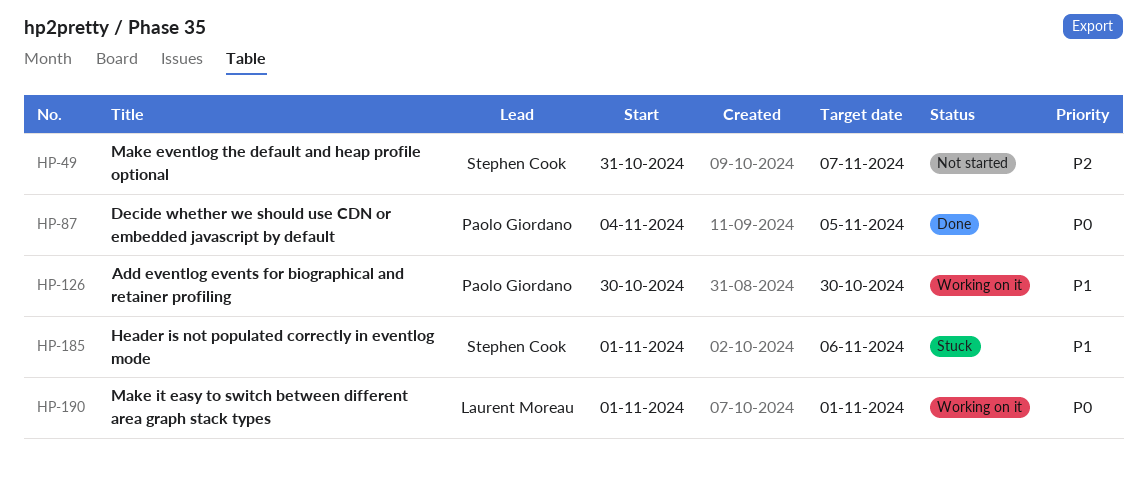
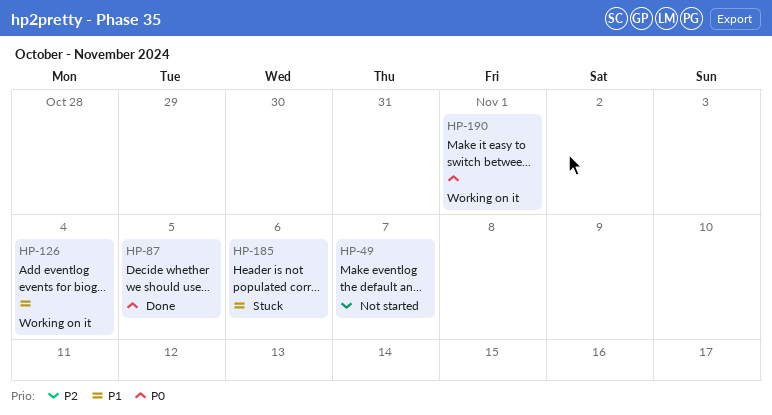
HP-126, due: Oct 30 -> Nov 4

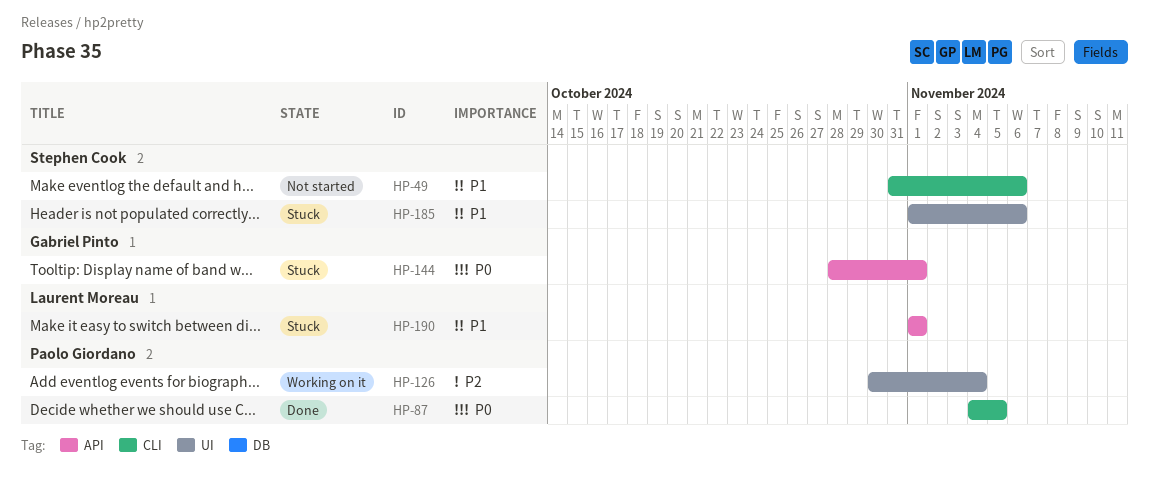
HP-49, priority: P2 -> P1
HP-49, due: Nov 7 -> Nov 6
HP-126, priority: P1 -> P2
HP-144: none -> present
HP-190, status: Working on it -> Stuck
HP-190, priority: P0 -> P1

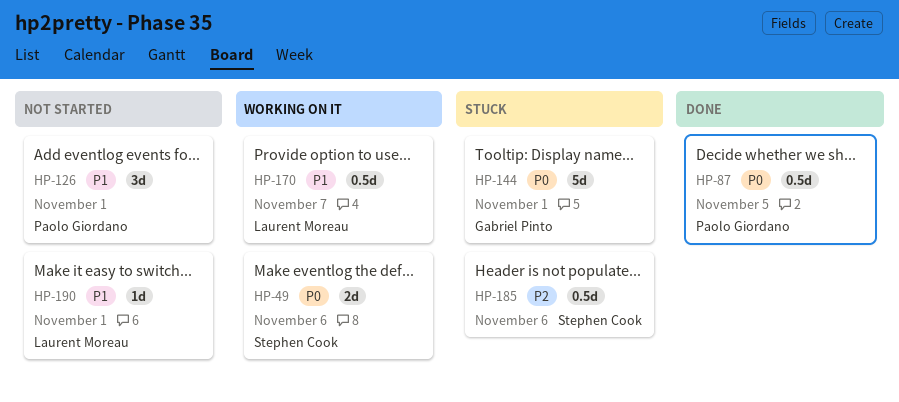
HP-49, status: Not started -> Working on it
HP-49, priority: P1 -> P0
HP-126, status: Working on it -> Not started
HP-126, priority: P2 -> P1
HP-126, due: Nov 4 -> Nov 1
HP-170: none -> present
HP-185, priority: P1 -> P2
HP-190, status: Stuck -> Not started

